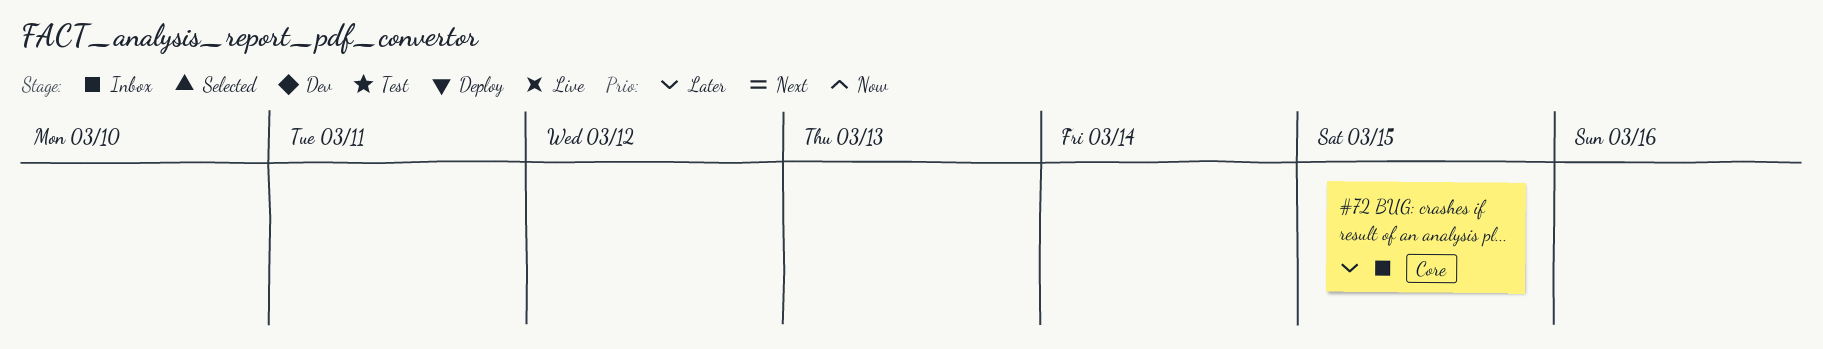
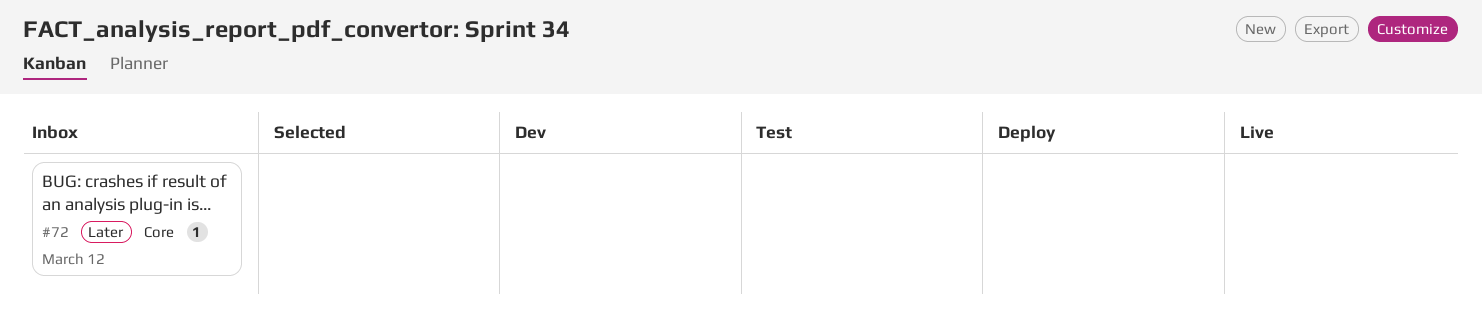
#72, due: Mar 15 -> Mar 12

